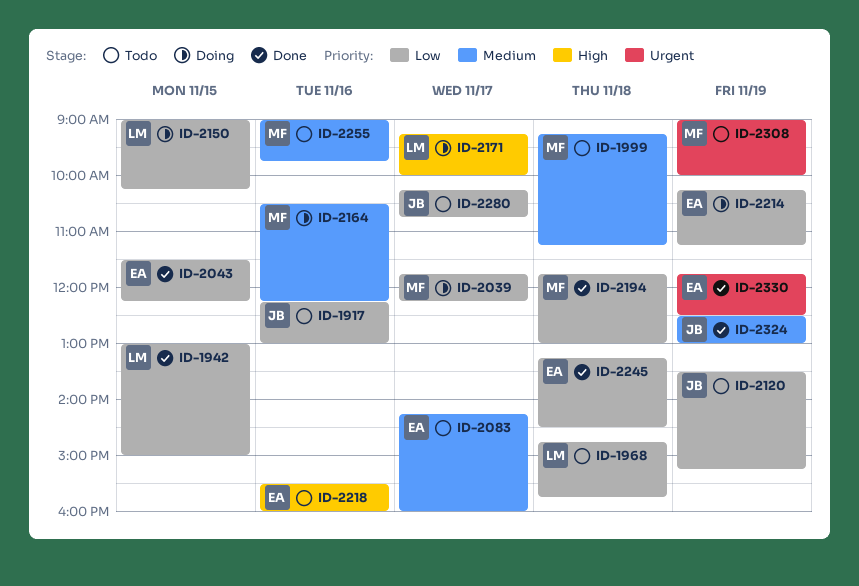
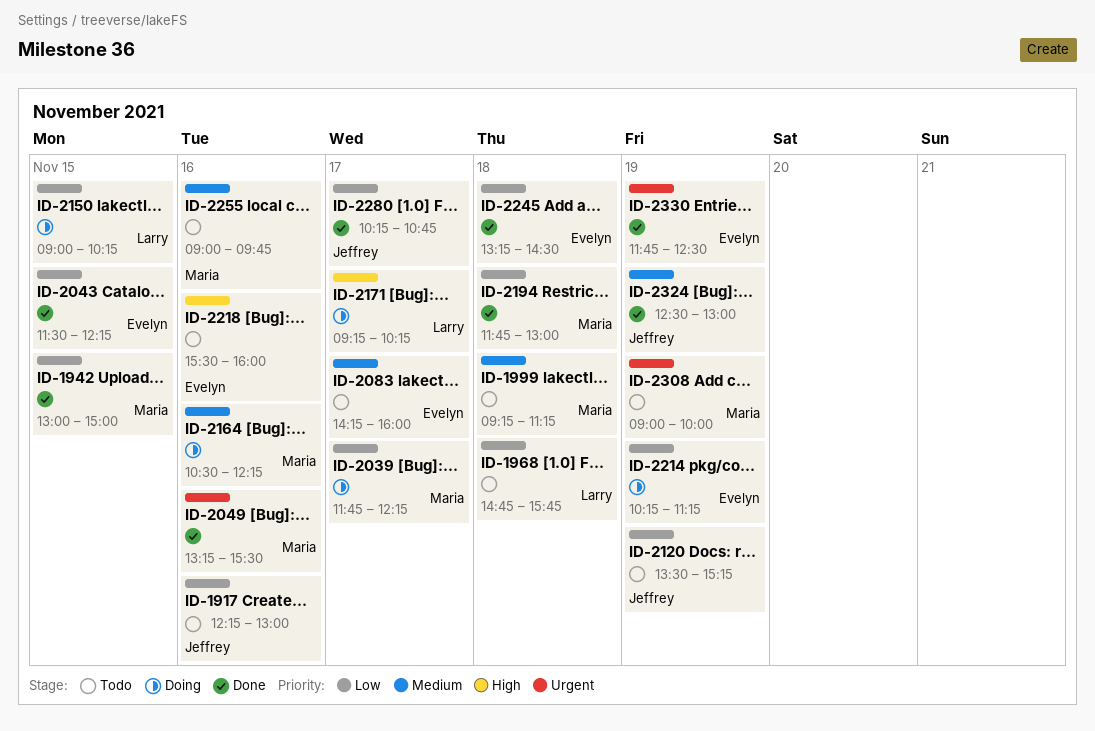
ID-1942, owner: Larry -> Maria
ID-2049: none -> present
ID-2171, ends: 10:00 -> 10:15
ID-2280, status: Todo -> Done

